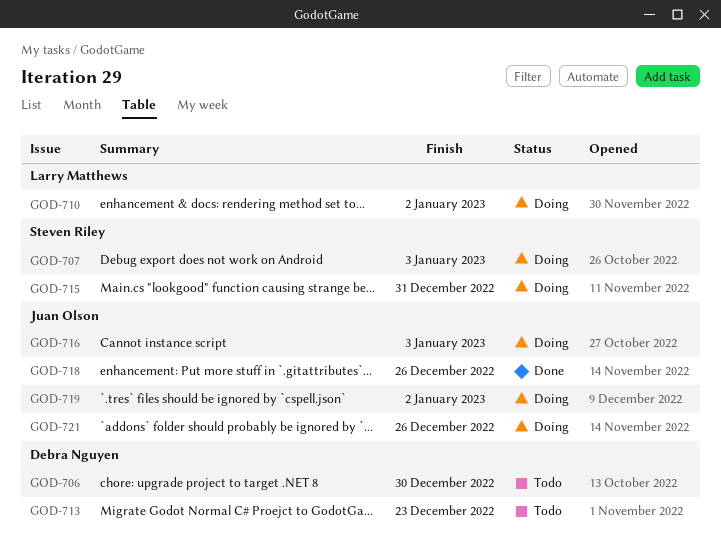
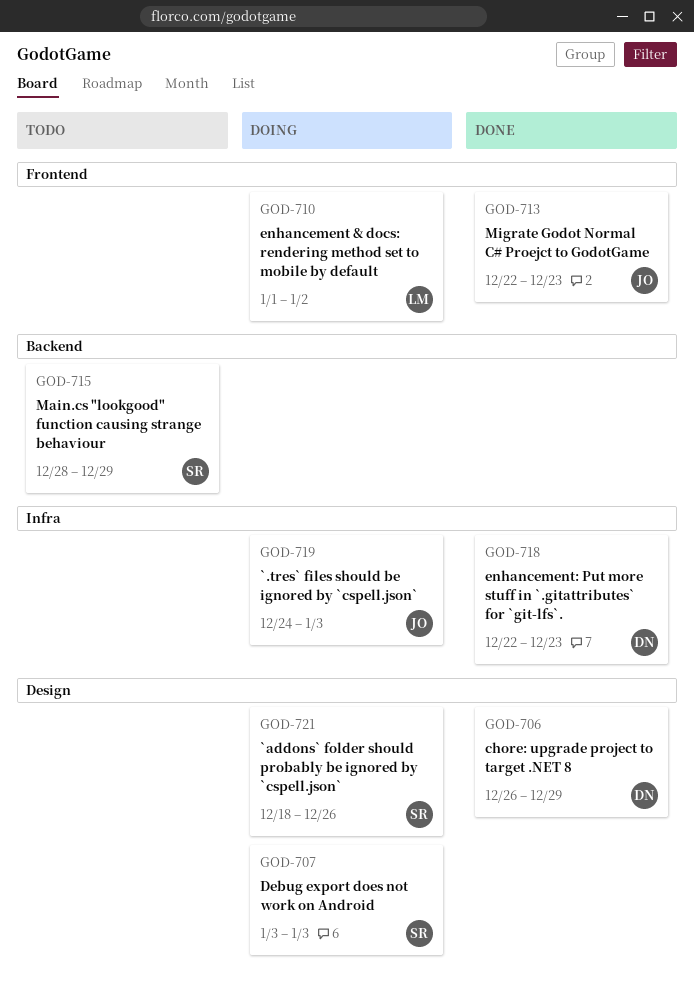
GOD-706, status: Todo -> Done
GOD-706, due: Dec 30 -> Dec 29
GOD-713, status: Todo -> Done
GOD-713, owner: Debra Nguyen -> Juan Olson
GOD-715, status: Doing -> Todo
GOD-715, due: Dec 31 -> Dec 29
GOD-716: present -> none
GOD-718, owner: Juan Olson -> Debra Nguyen
GOD-718, due: Dec 26 -> Dec 23
GOD-719, due: Jan 2 -> Jan 3
GOD-721, owner: Juan Olson -> Steven Riley

